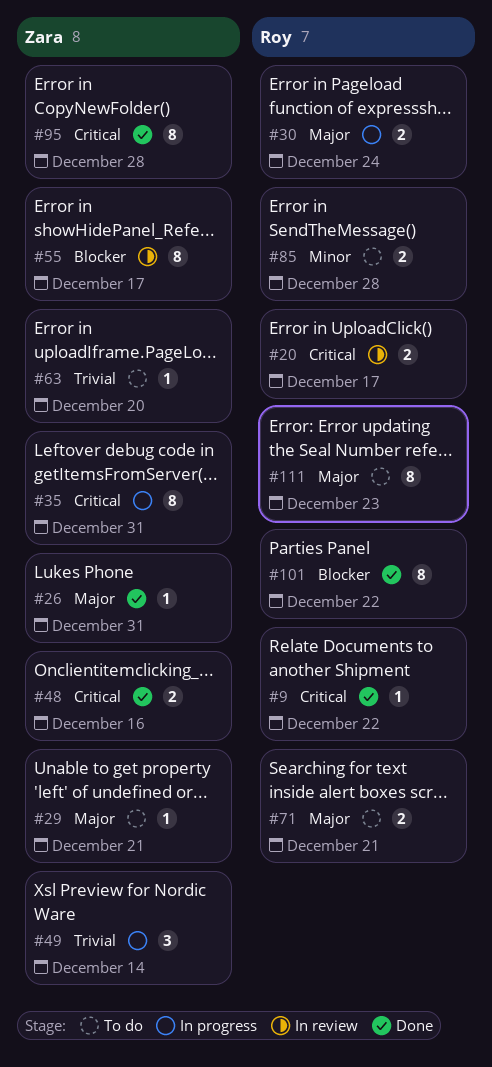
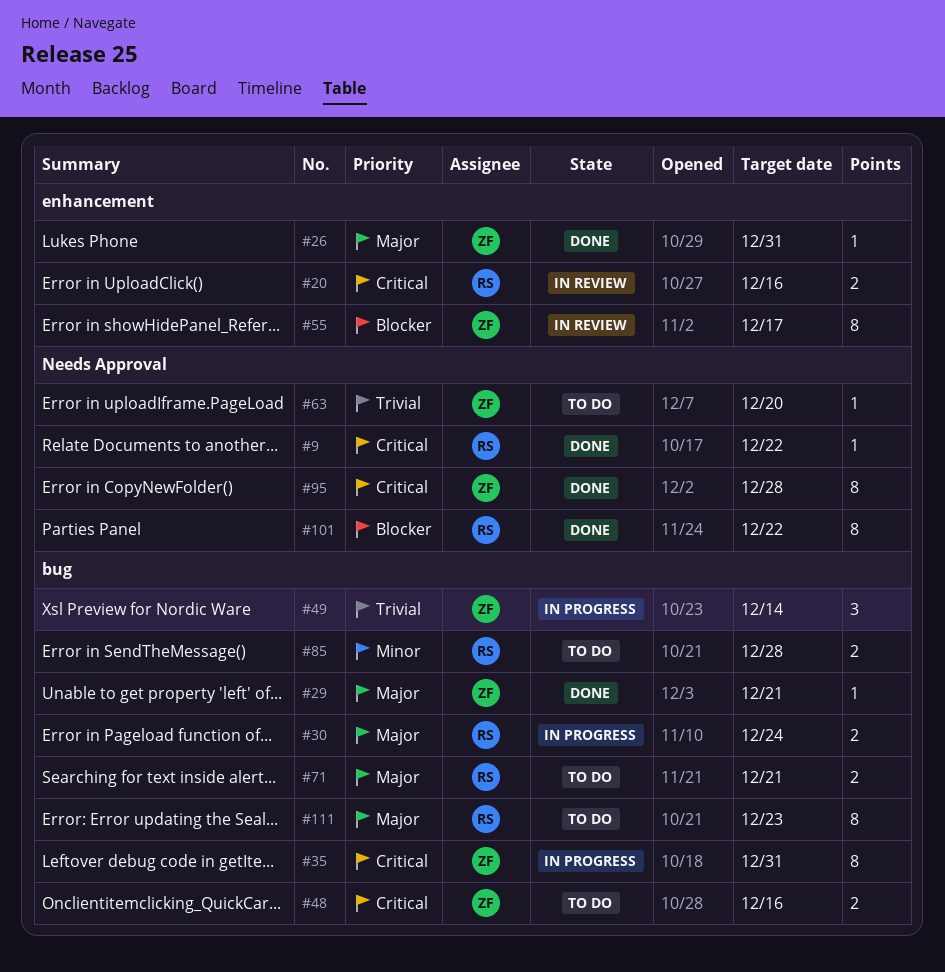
#20, due: Dec 17 -> Dec 16
#29, status: To do -> Done
#48, status: Done -> To do

